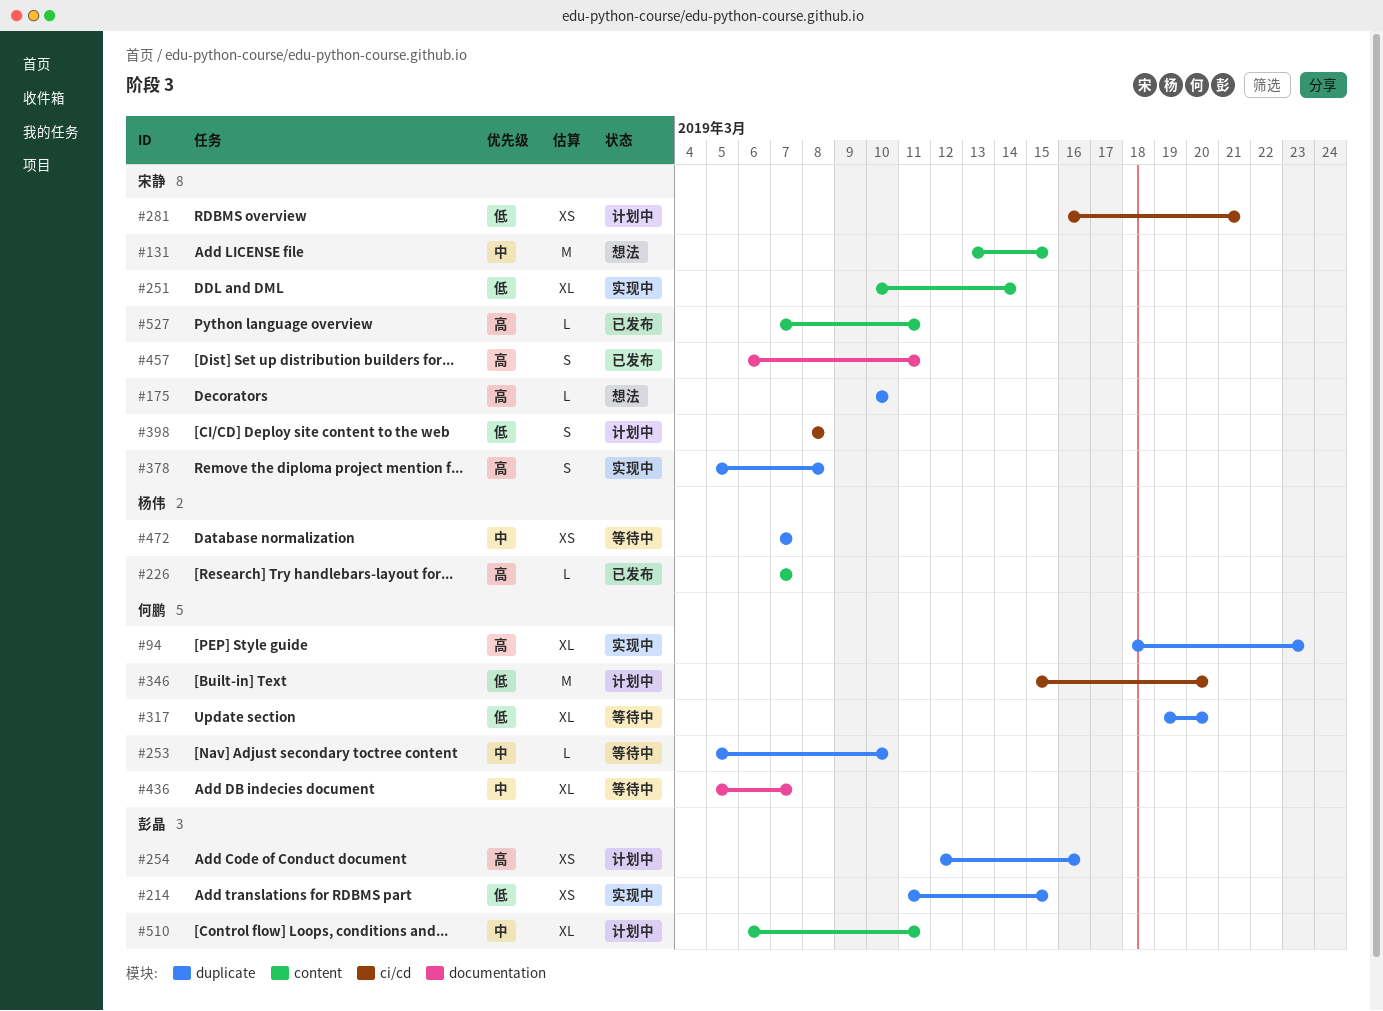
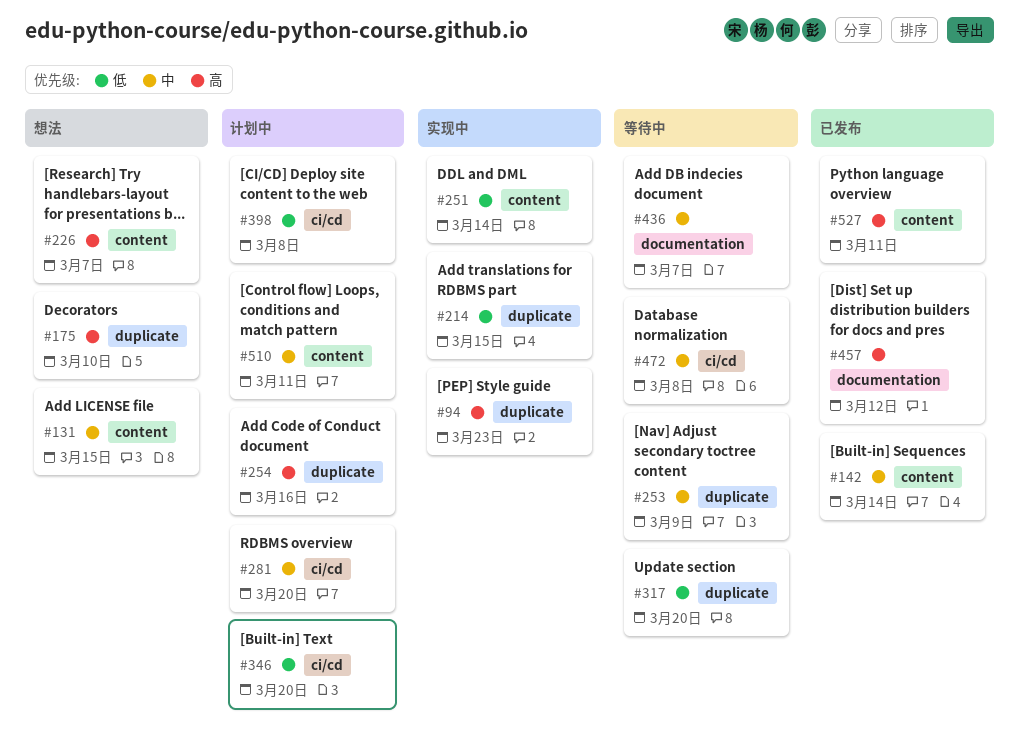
#142: none -> present
#226, status: 已发布 -> 想法
#253, due: Mar 10 -> Mar 9
#281, priority: 低 -> 中
#281, due: Mar 21 -> Mar 20
#378: present -> none
#457, due: Mar 11 -> Mar 12
#472, label: duplicate -> ci/cd
#472, due: Mar 7 -> Mar 8

